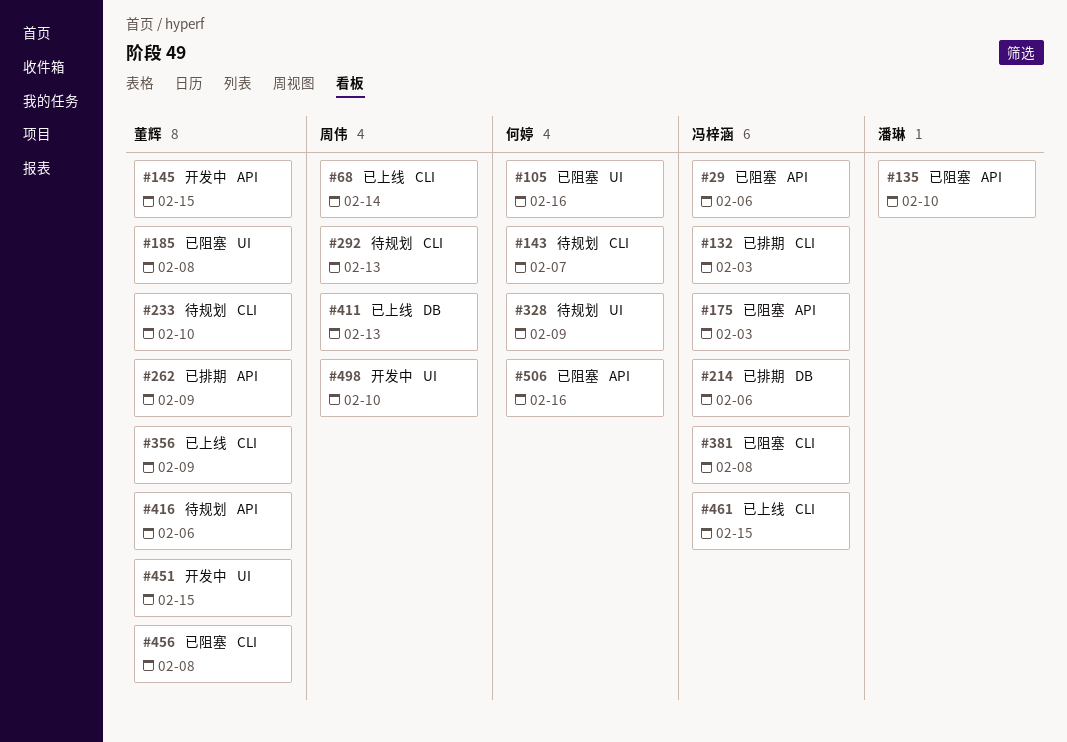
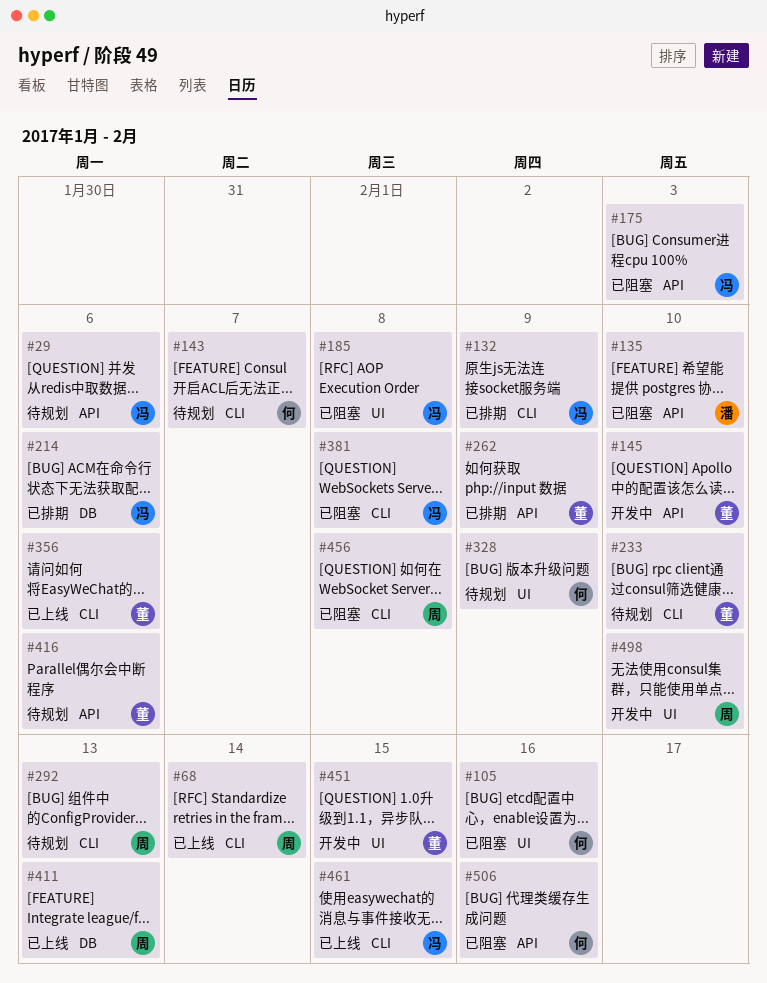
#29, status: 已阻塞 -> 待规划
#132, due: Feb 3 -> Feb 9
#145, due: Feb 15 -> Feb 10
#185, owner: 董辉 -> 冯梓涵
#356, due: Feb 9 -> Feb 6
#456, owner: 董辉 -> 周伟

